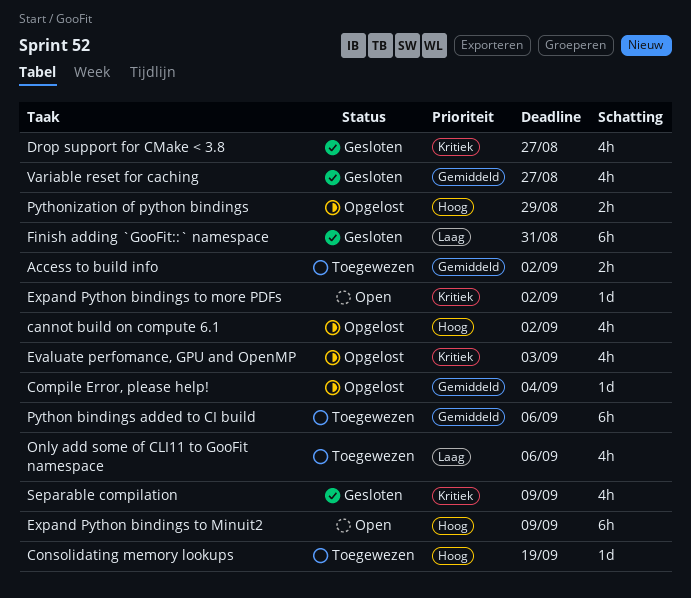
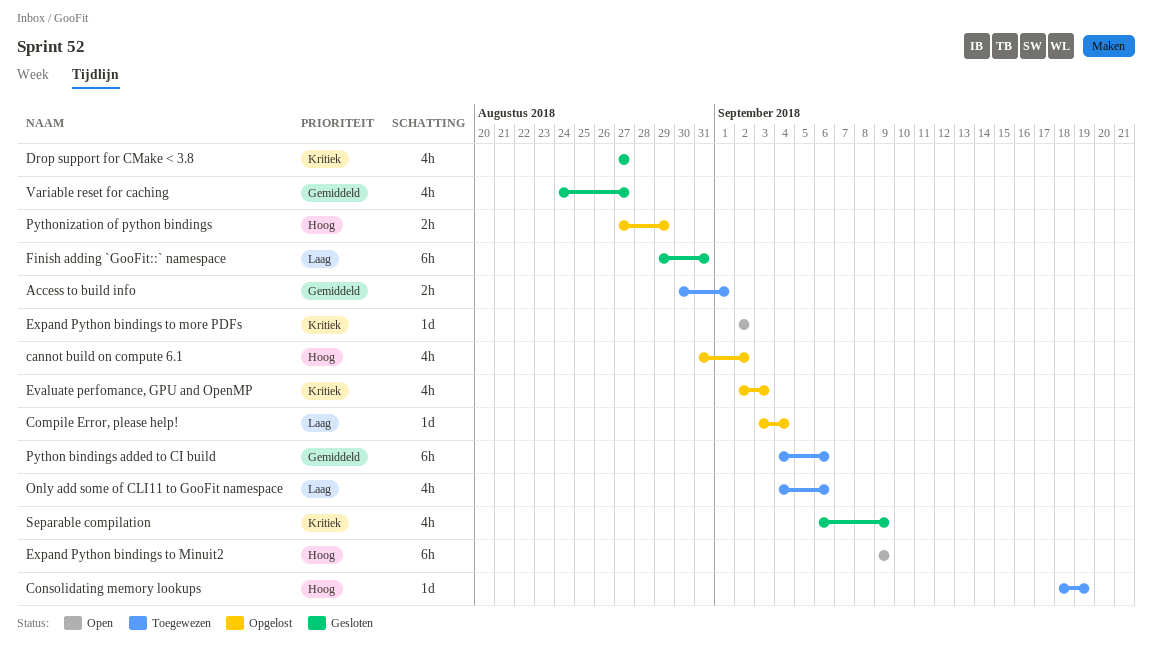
Access to build info, due: Sep 2 -> Sep 1
Compile Error, please help!, priority: Gemiddeld -> Laag

